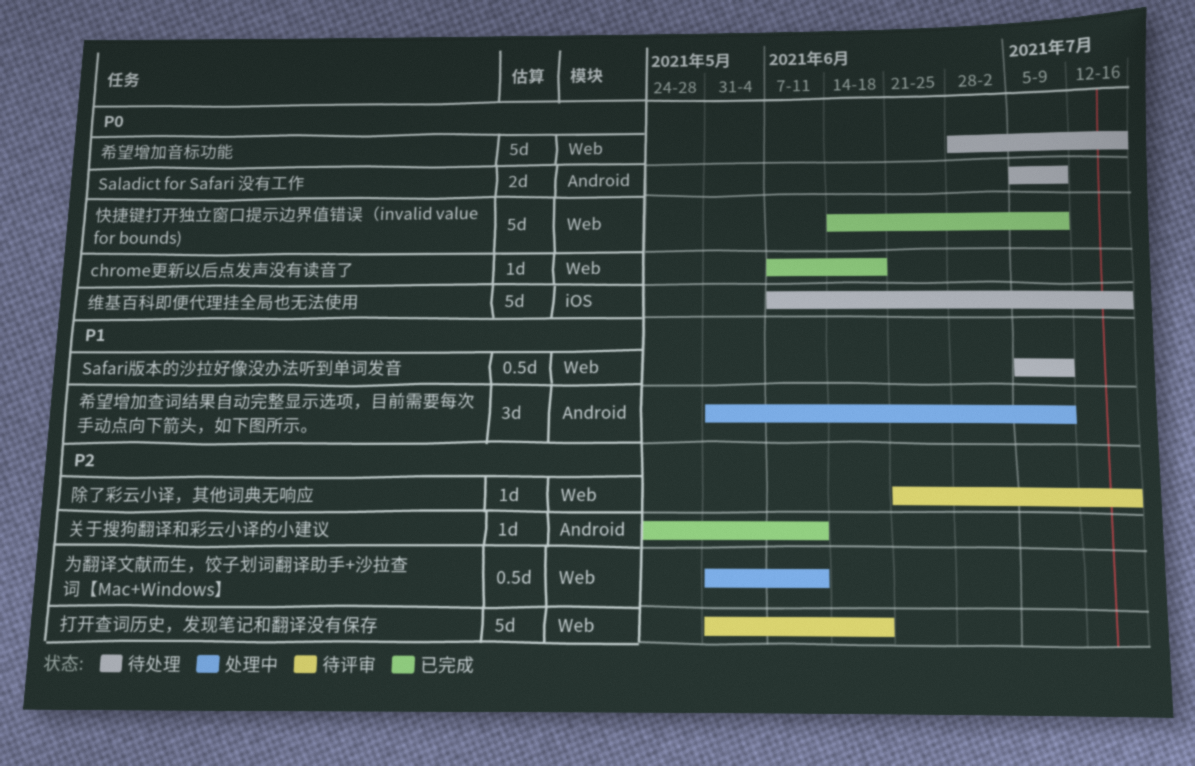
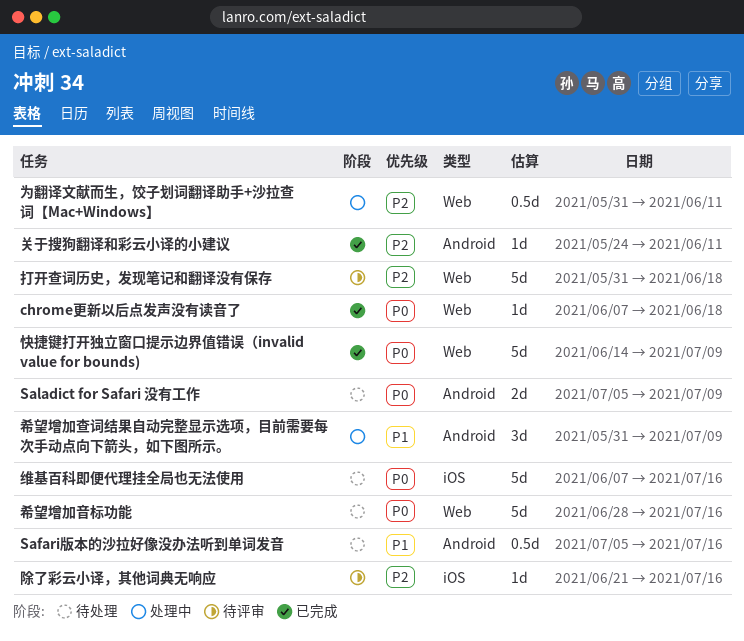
Safari版本的沙拉好像没办法听到单词发音, label: Web -> Android
Safari版本的沙拉好像没办法听到单词发音, due: Jul 9 -> Jul 16
除了彩云小译，其他词典无响应, label: Web -> iOS

